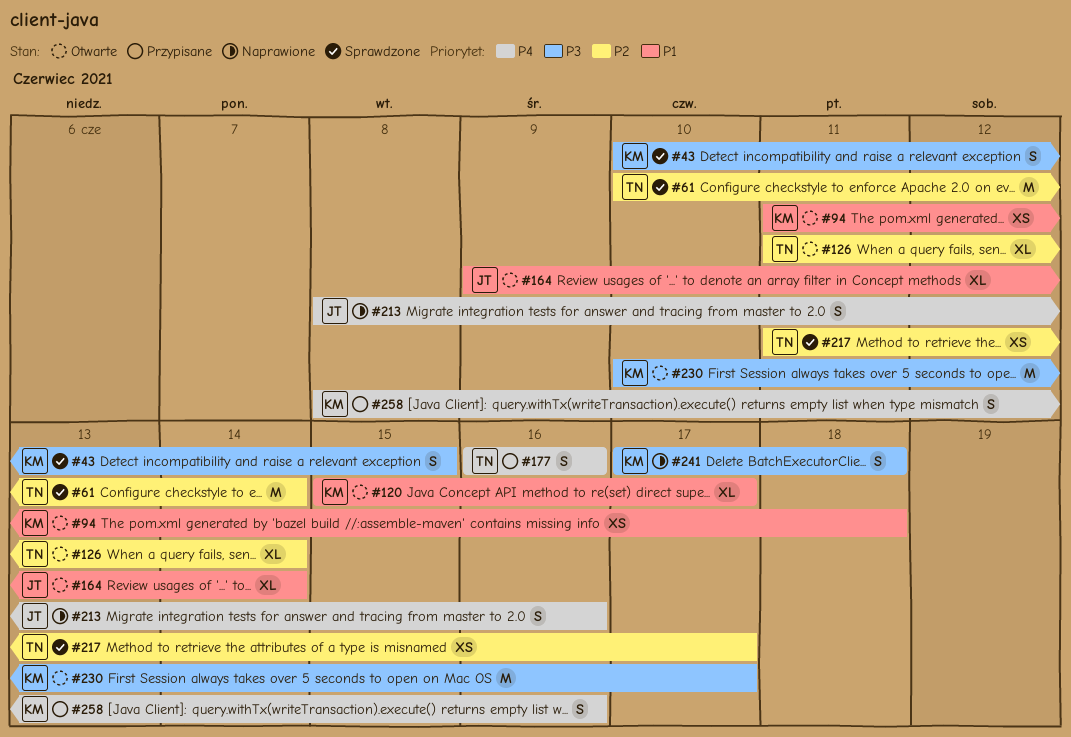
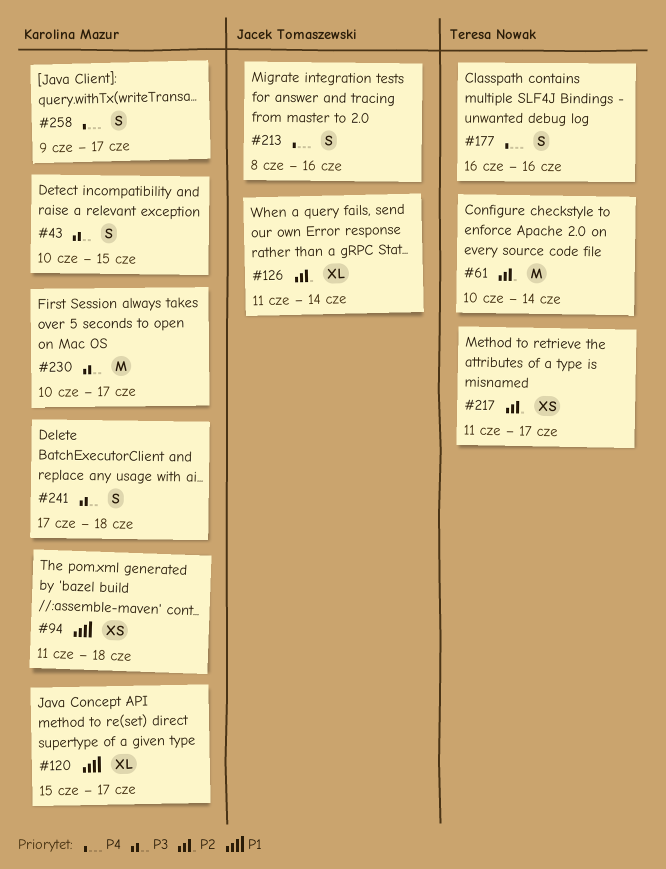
#126, owner: Teresa Nowak -> Jacek Tomaszewski
#164: present -> none
#258, start: Jun 8 -> Jun 9
#258, due: Jun 16 -> Jun 17

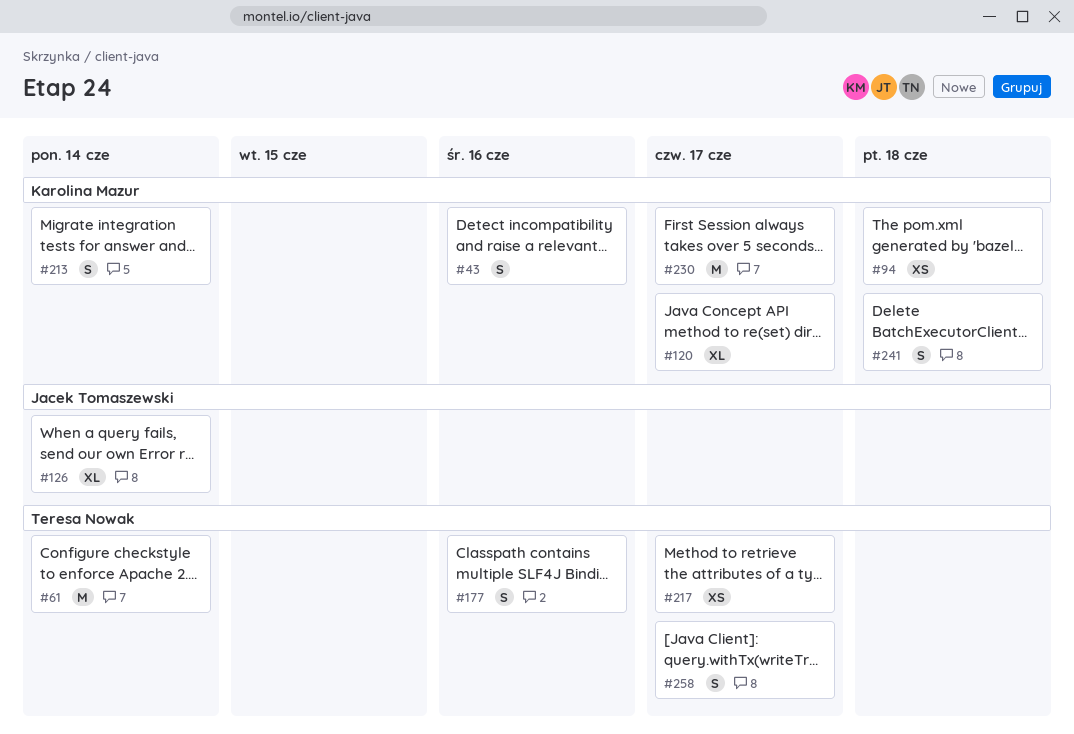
#43, due: Jun 15 -> Jun 16
#213, owner: Jacek Tomaszewski -> Karolina Mazur
#213, due: Jun 16 -> Jun 14
#258, owner: Karolina Mazur -> Teresa Nowak

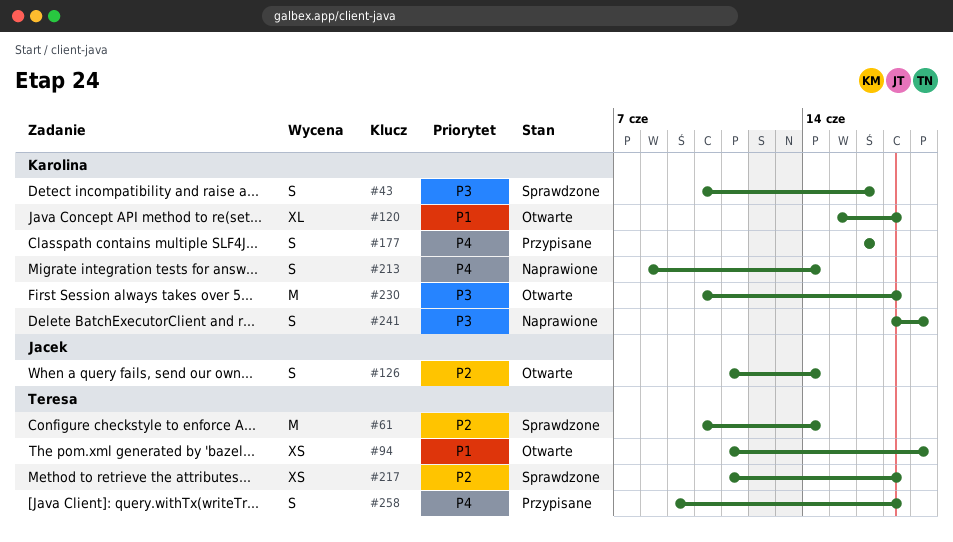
#94, owner: Karolina Mazur -> Teresa Nowak
#126, estimate: XL -> S
#177, owner: Teresa Nowak -> Karolina Mazur

